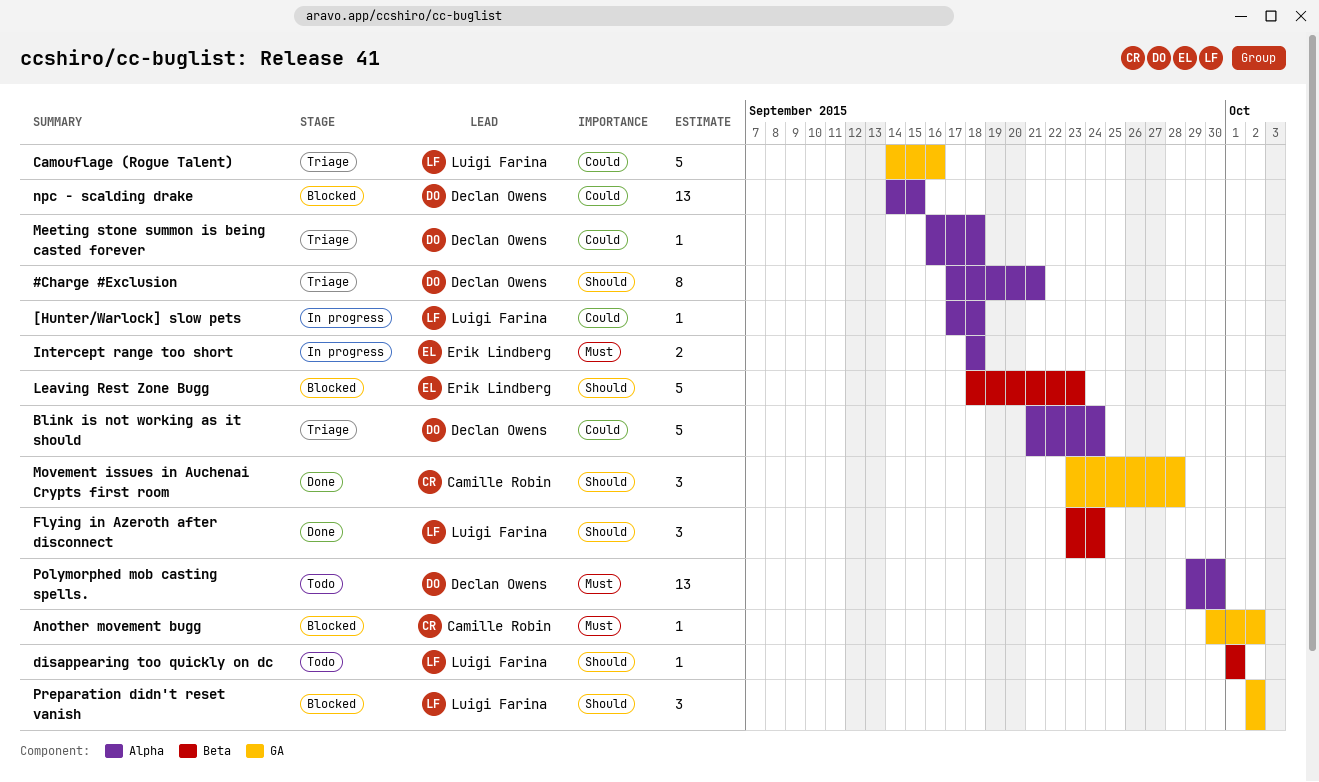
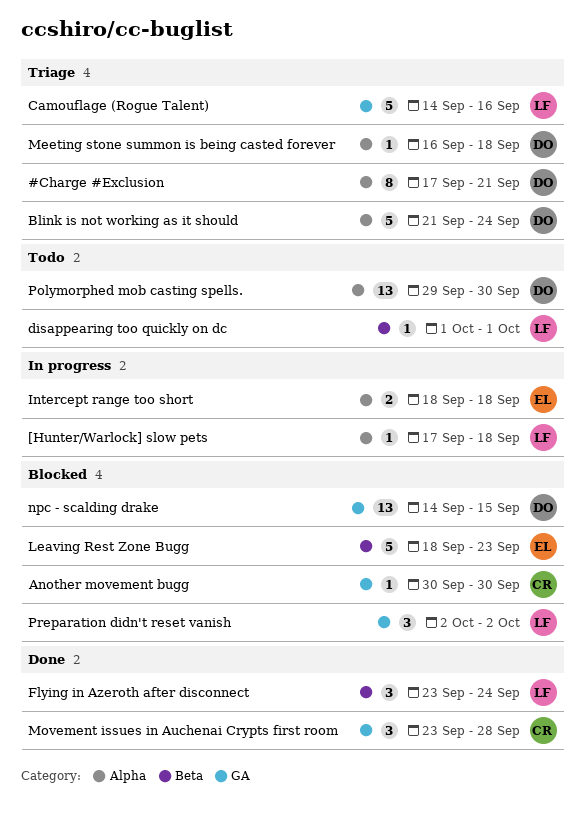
Another movement bugg, due: Oct 2 -> Sep 30
npc - scalding drake, label: Alpha -> GA

